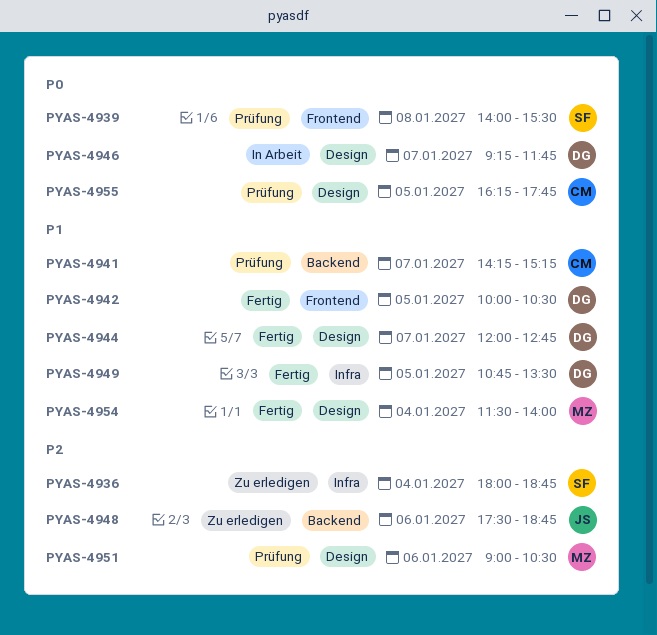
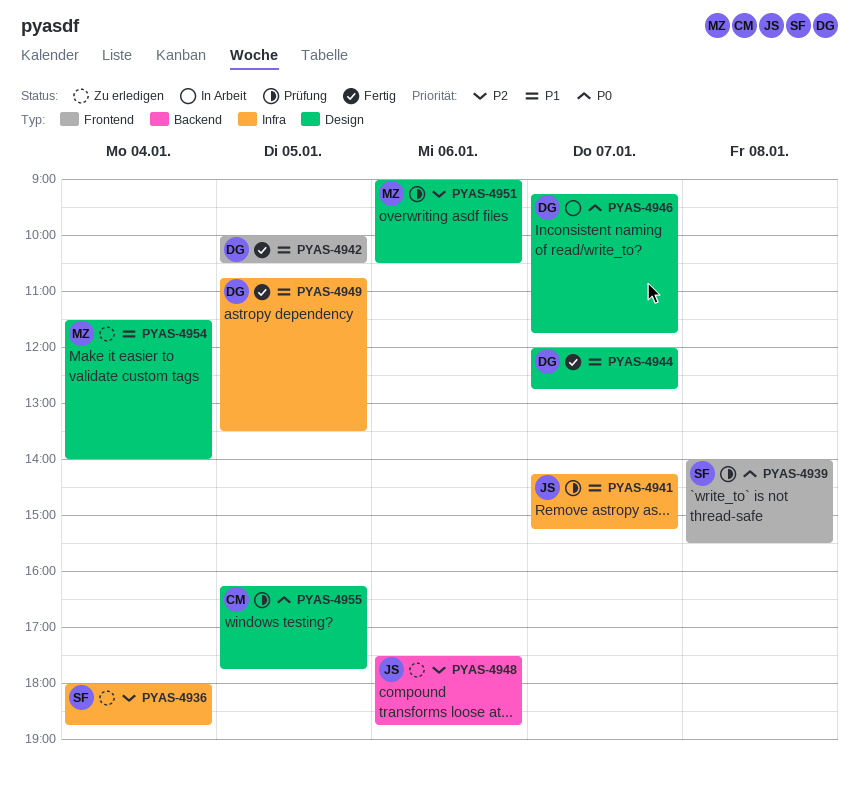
PYAS-4941, owner: CM -> JS
PYAS-4941, label: Backend -> Infra
PYAS-4954, status: Fertig -> Zu erledigen

